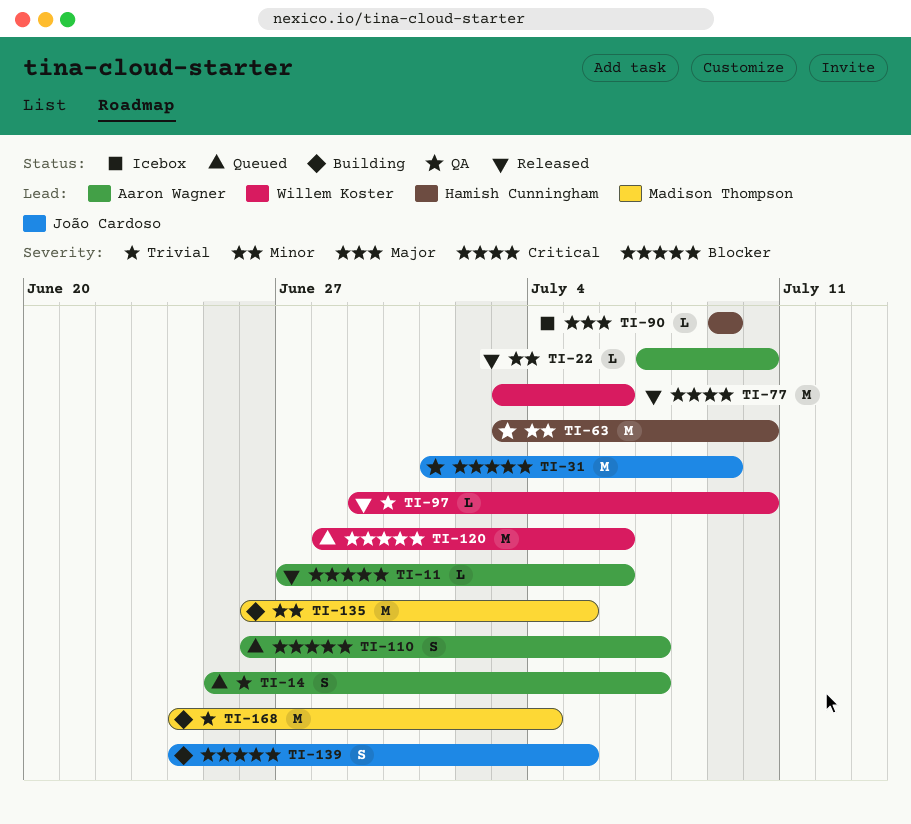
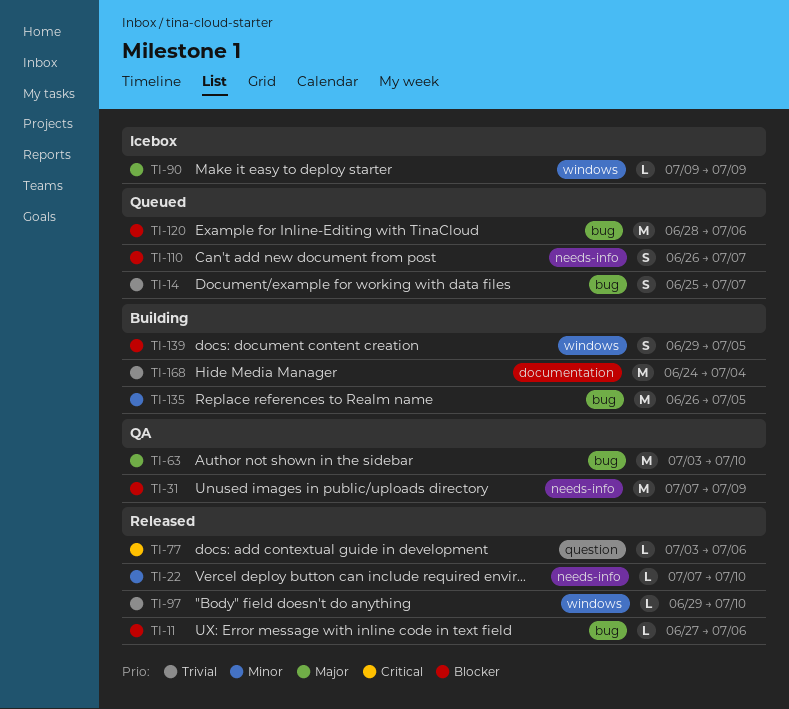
TI-31, start: Jul 1 -> Jul 7
TI-63, priority: Minor -> Major
TI-77, estimate: M -> L
TI-139, start: Jun 24 -> Jun 29

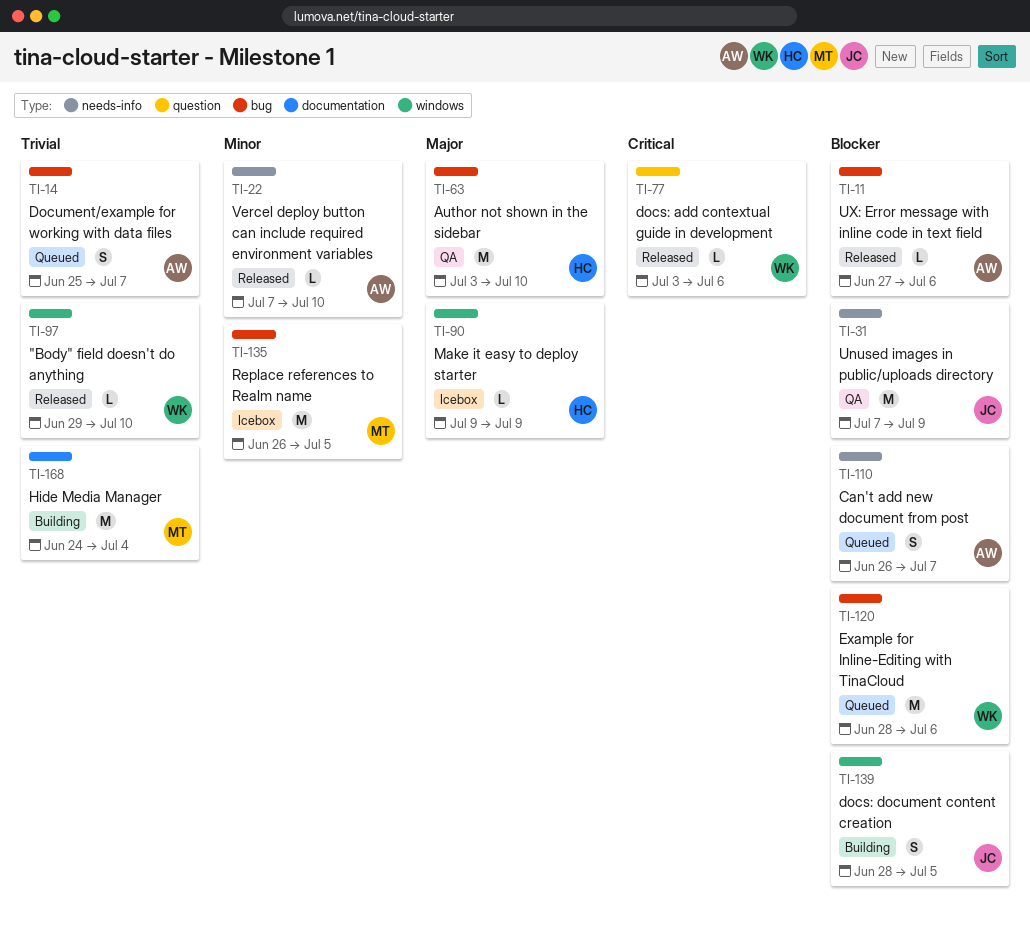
TI-135, status: Building -> Icebox
TI-139, start: Jun 29 -> Jun 28

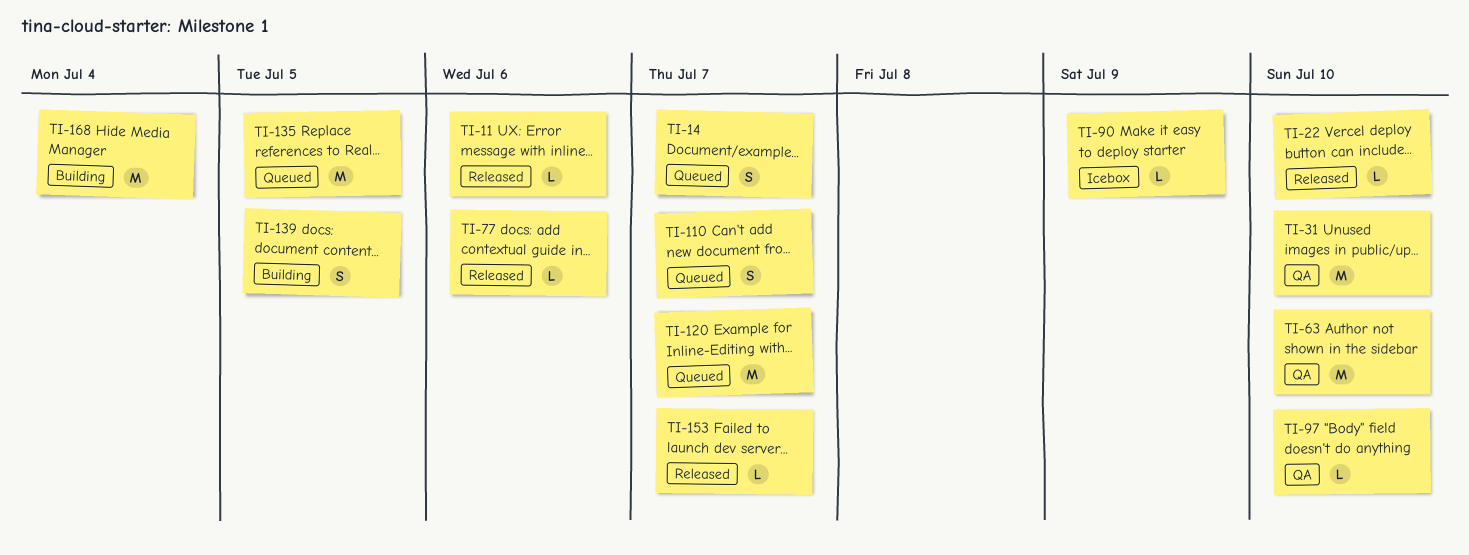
TI-31, due: Jul 9 -> Jul 10
TI-97, status: Released -> QA
TI-120, due: Jul 6 -> Jul 7
TI-135, status: Icebox -> Queued
TI-153: none -> present

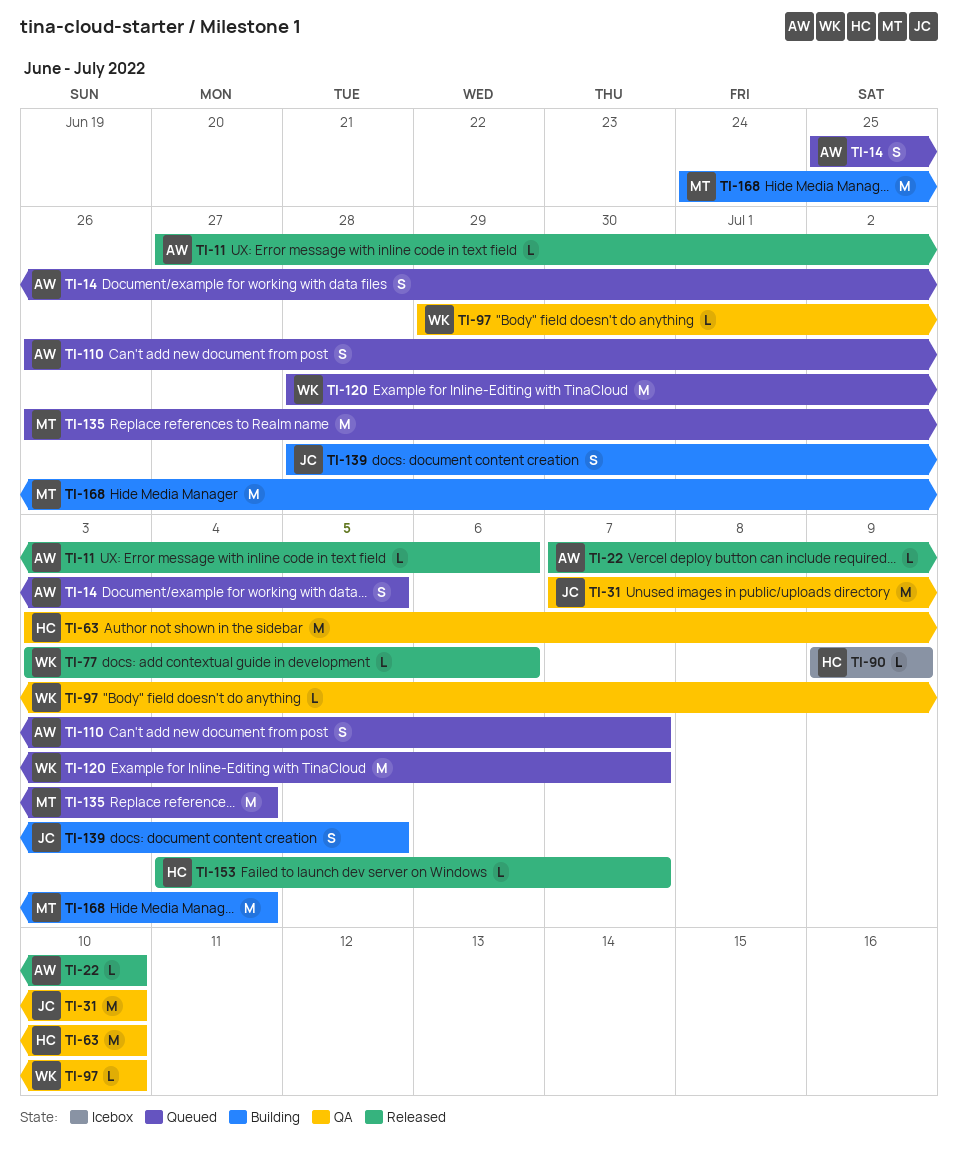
TI-14, due: Jul 7 -> Jul 5
TI-135, due: Jul 5 -> Jul 4

